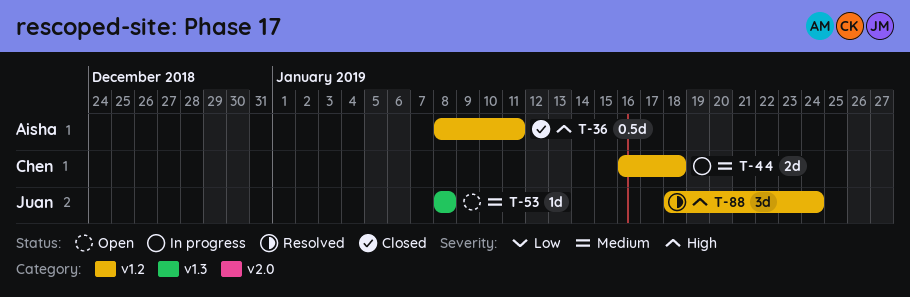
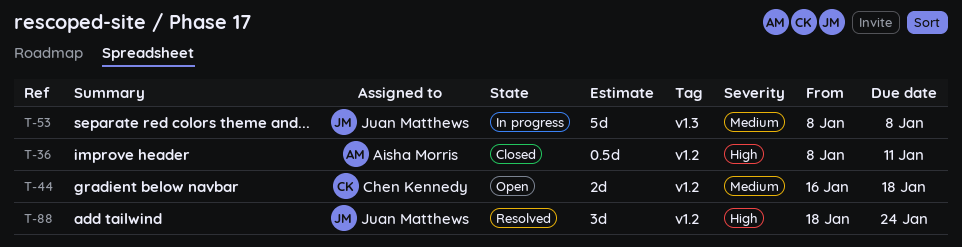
T-44, status: In progress -> Open
T-53, status: Open -> In progress
T-53, estimate: 1d -> 5d

